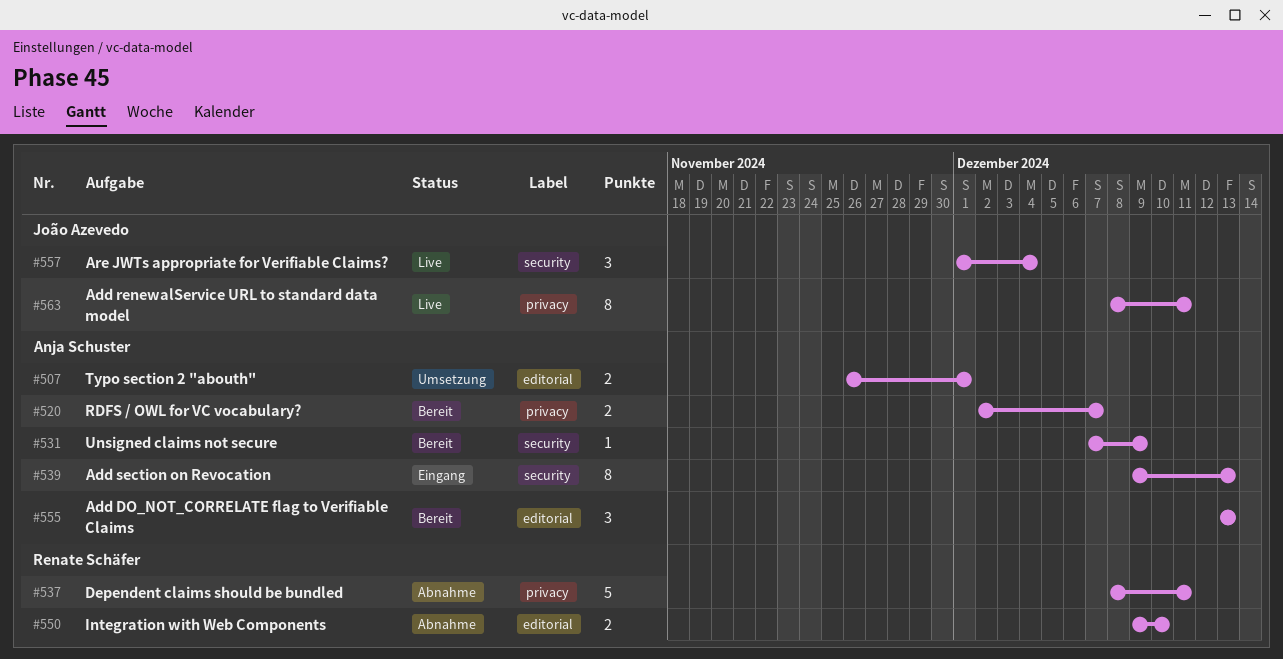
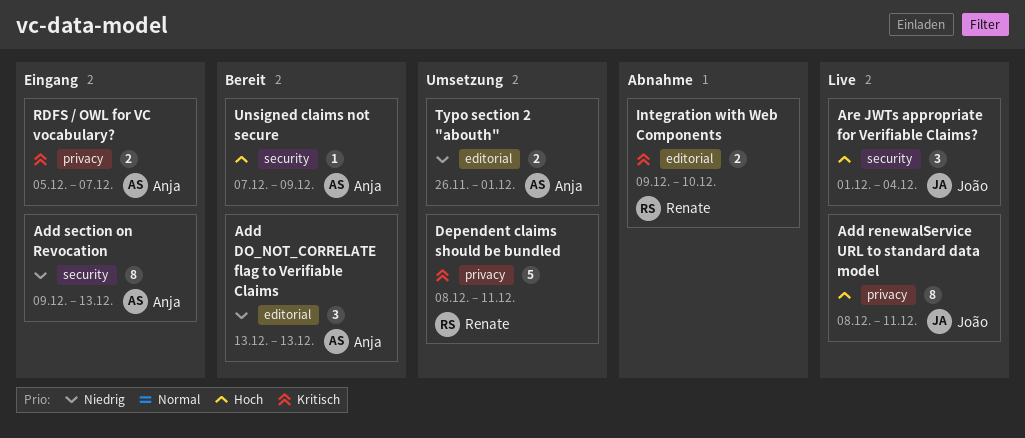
Dependent claims should be bundled, status: Abnahme -> Umsetzung
RDFS / OWL for VC vocabulary?, status: Bereit -> Eingang
RDFS / OWL for VC vocabulary?, start: Dec 2 -> Dec 5

